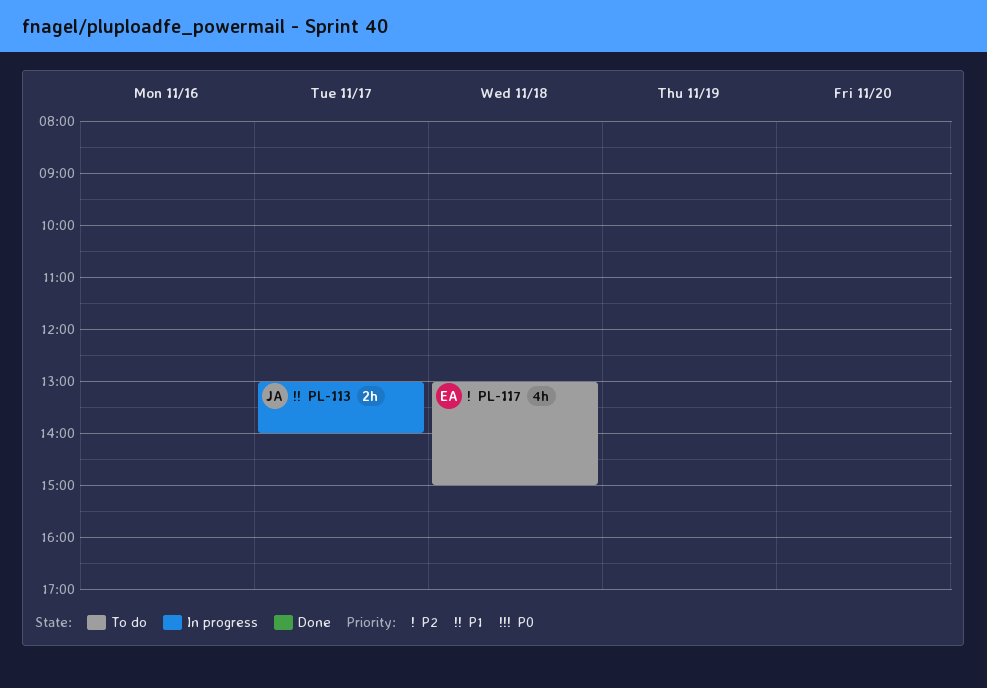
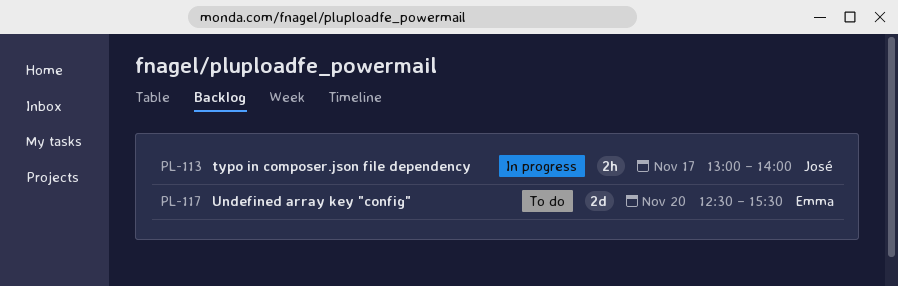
PL-117, estimate: 4h -> 2d
PL-117, day: Nov 18 -> Nov 20
PL-117, begins: 13:00 -> 12:30
PL-117, ends: 15:00 -> 15:30

